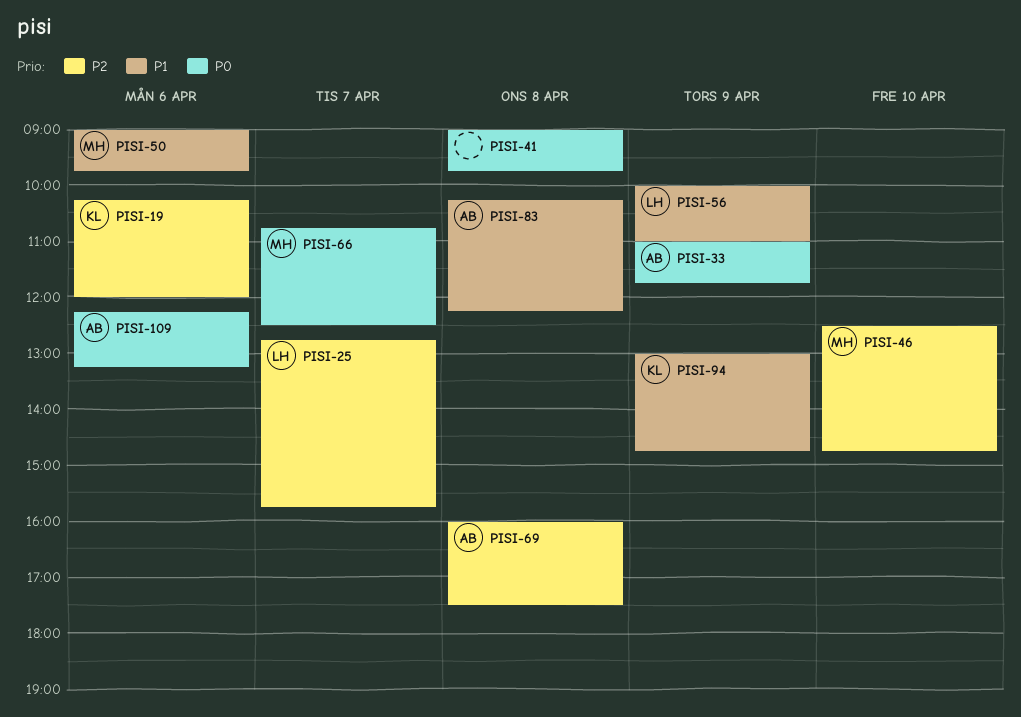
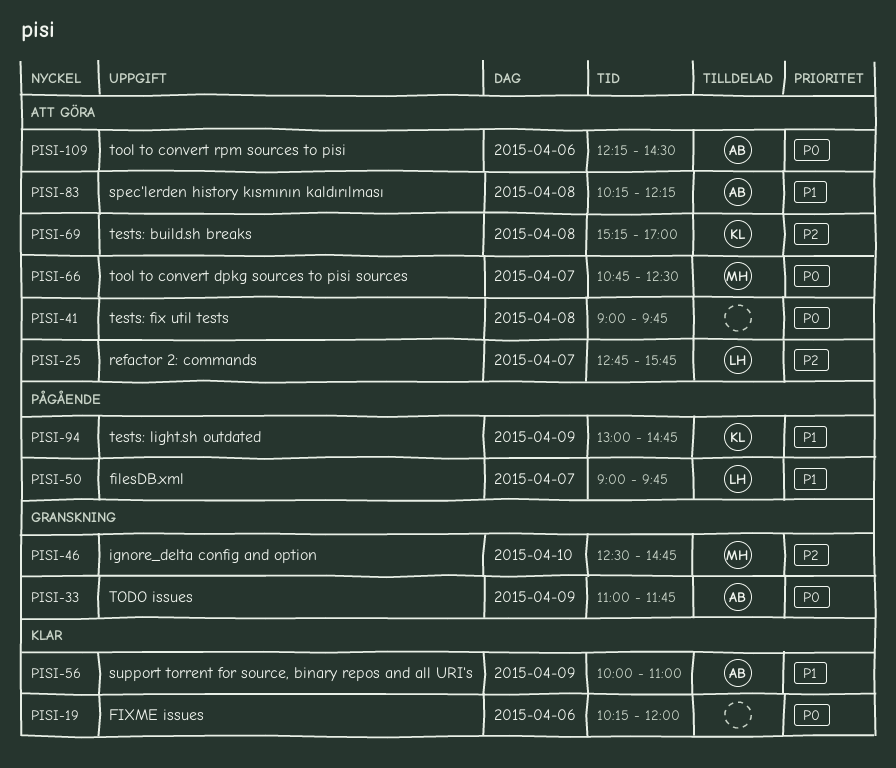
PISI-19, owner: KL -> none
PISI-19, priority: P2 -> P0
PISI-50, owner: MH -> LH
PISI-50, day: Apr 6 -> Apr 7
PISI-56, owner: LH -> AB
PISI-69, owner: AB -> KL
PISI-69, begins: 16:00 -> 15:15
PISI-69, ends: 17:30 -> 17:00
PISI-109, ends: 13:15 -> 14:30

